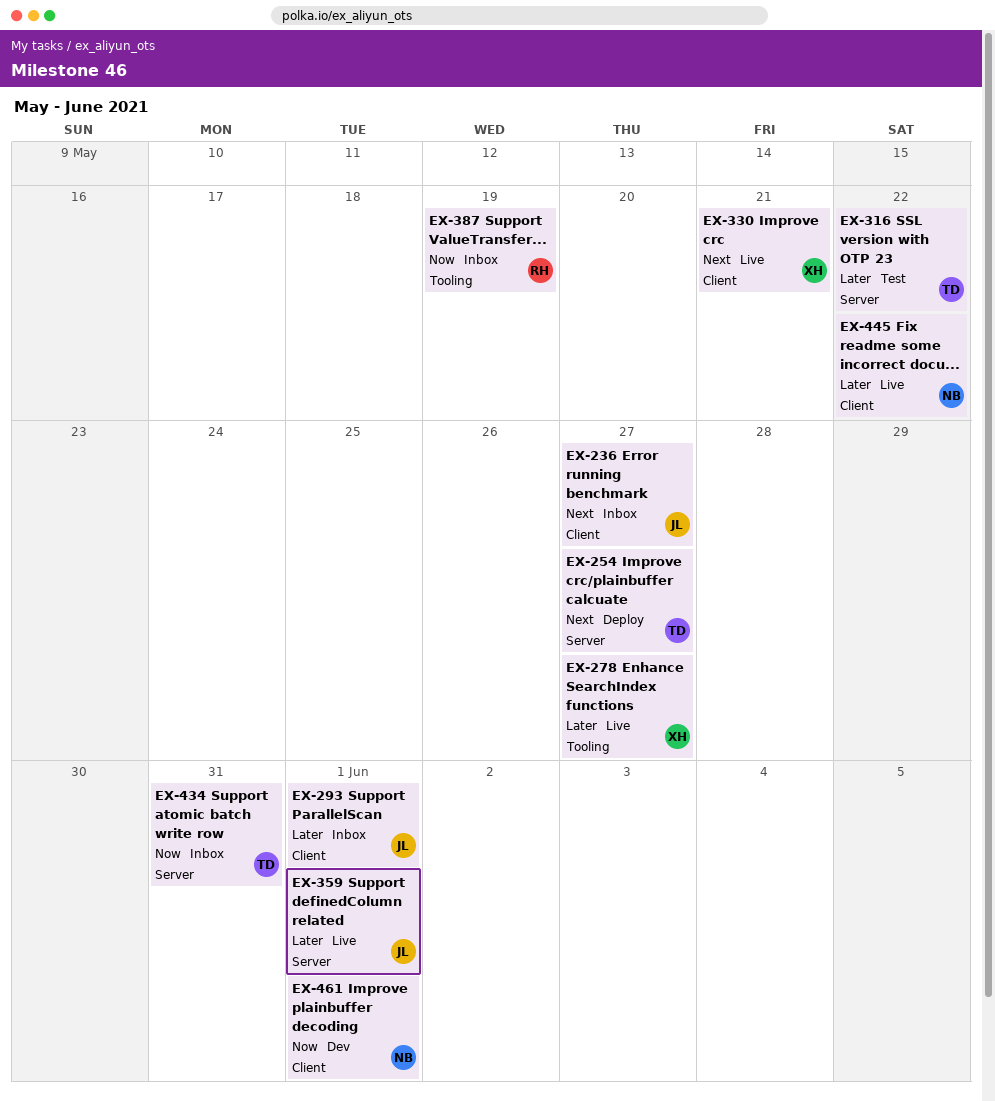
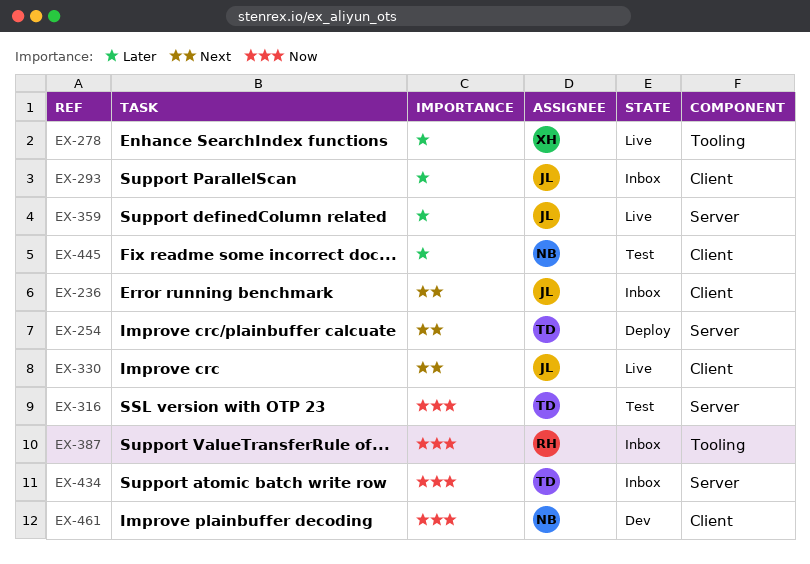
EX-316, priority: Later -> Now
EX-330, owner: XH -> JL
EX-445, status: Live -> Test

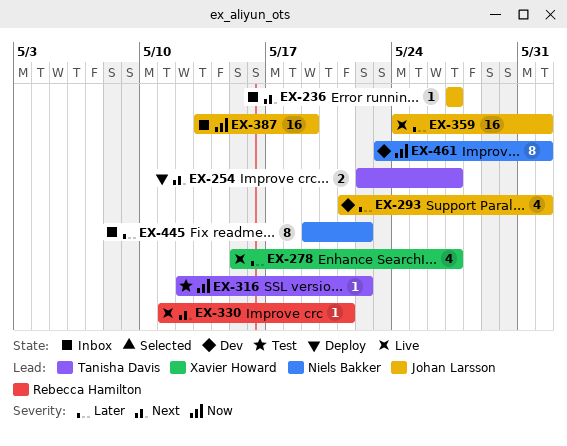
EX-293, status: Inbox -> Dev
EX-330, owner: Johan Larsson -> Rebecca Hamilton
EX-387, owner: Rebecca Hamilton -> Johan Larsson
EX-434: present -> none
EX-445, status: Test -> Inbox

